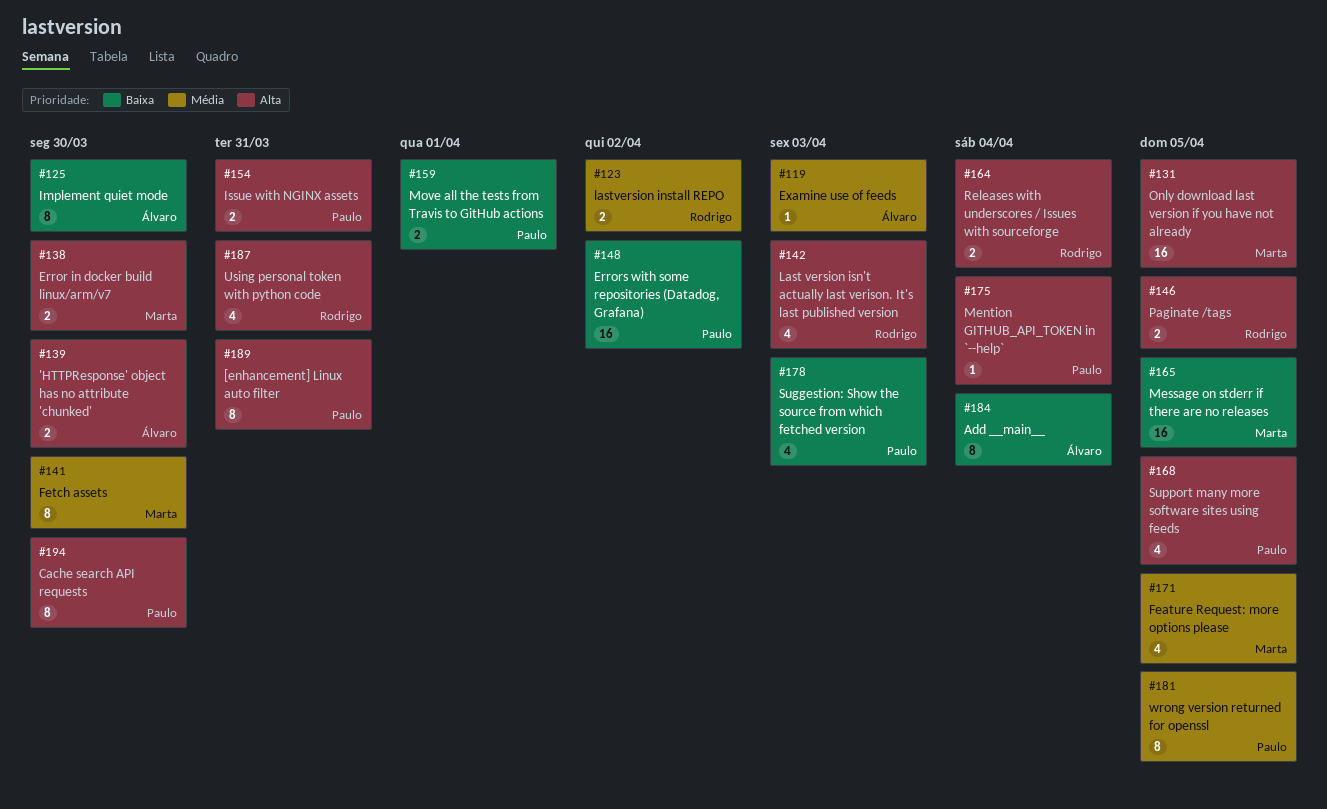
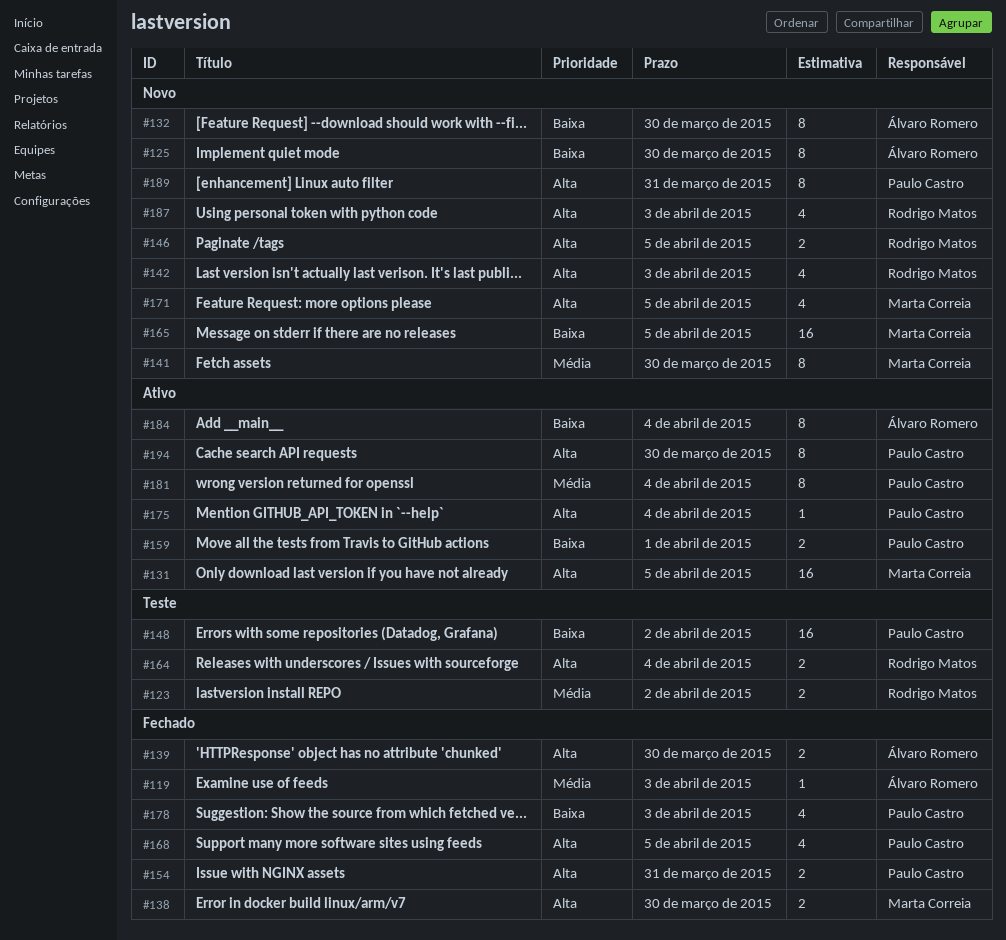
#132: none -> present
#171, priority: Média -> Alta
#181, due: Apr 5 -> Apr 4
#187, due: Mar 31 -> Apr 3

